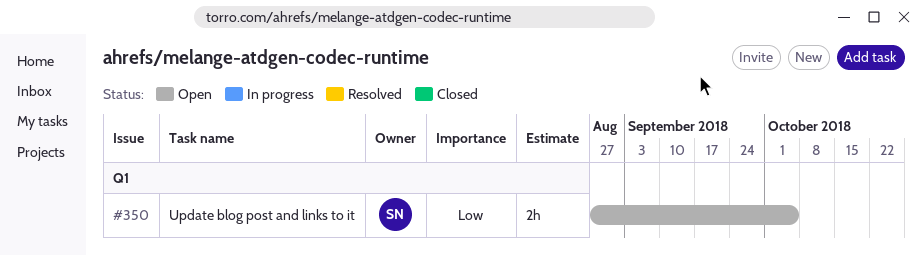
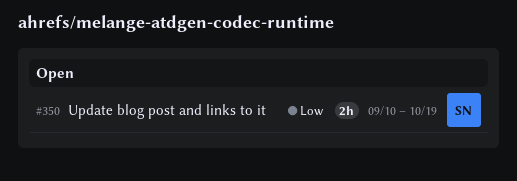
#350, start: Aug 27 -> Sep 10
#350, due: Oct 5 -> Oct 19

